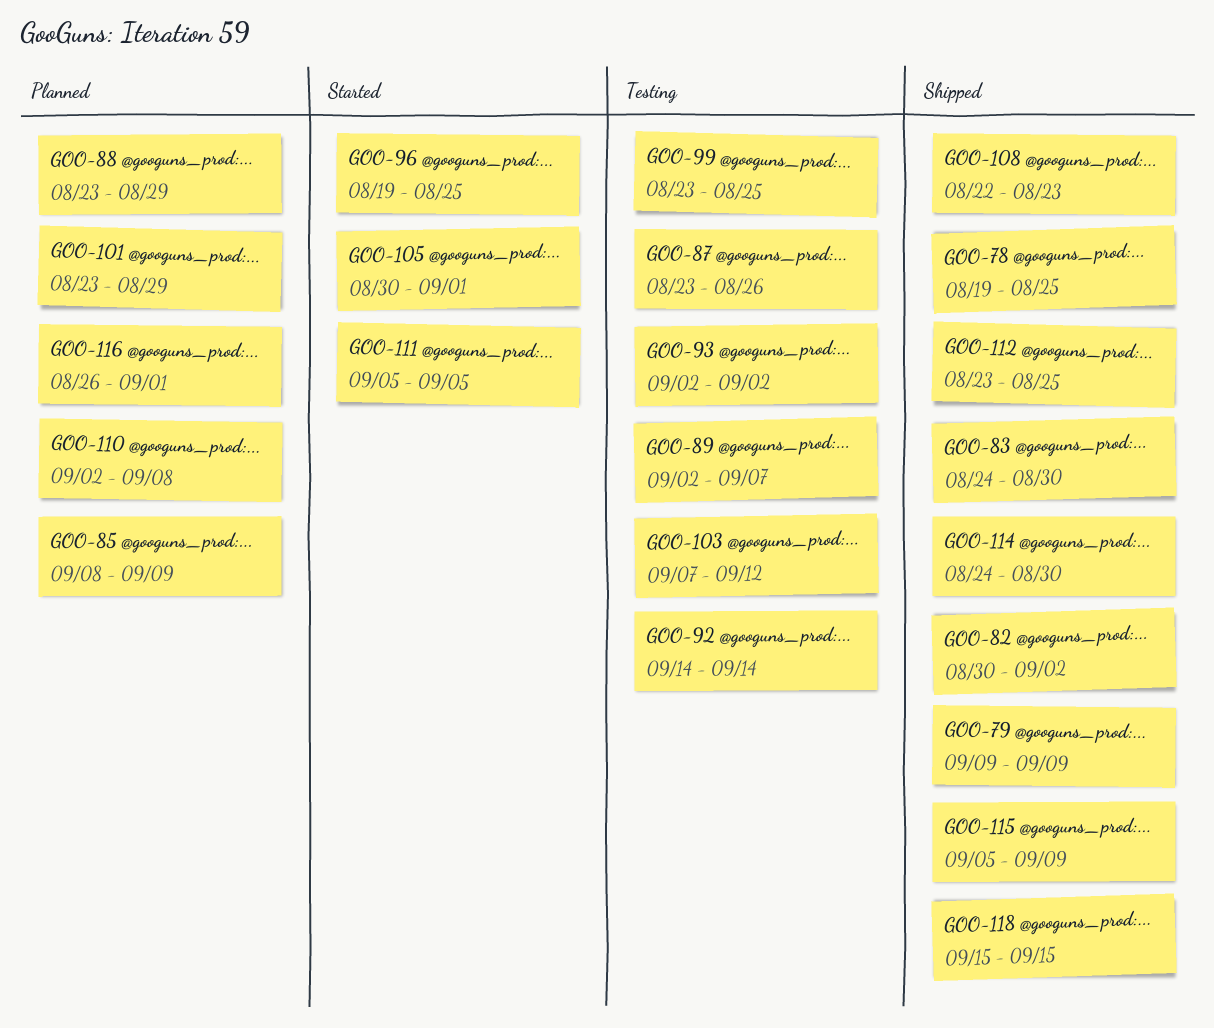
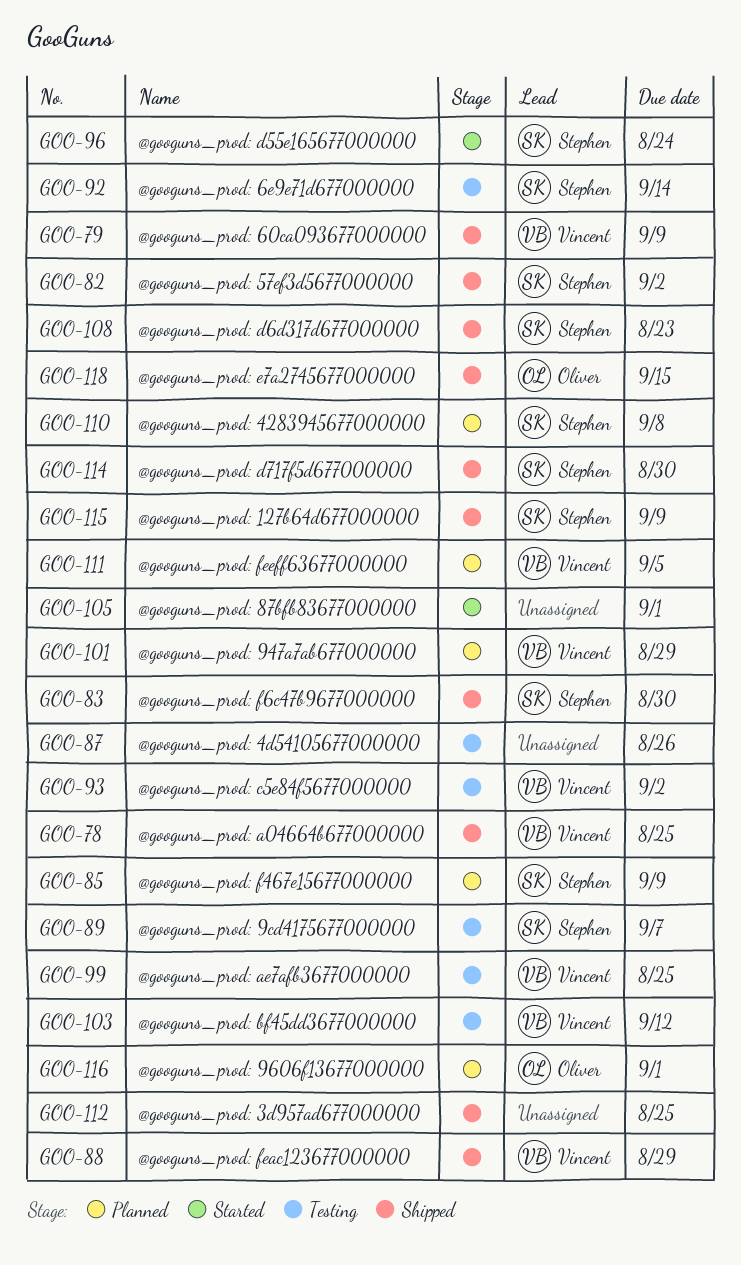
GOO-88, status: Planned -> Shipped
GOO-96, due: Aug 25 -> Aug 24
GOO-111, status: Started -> Planned

